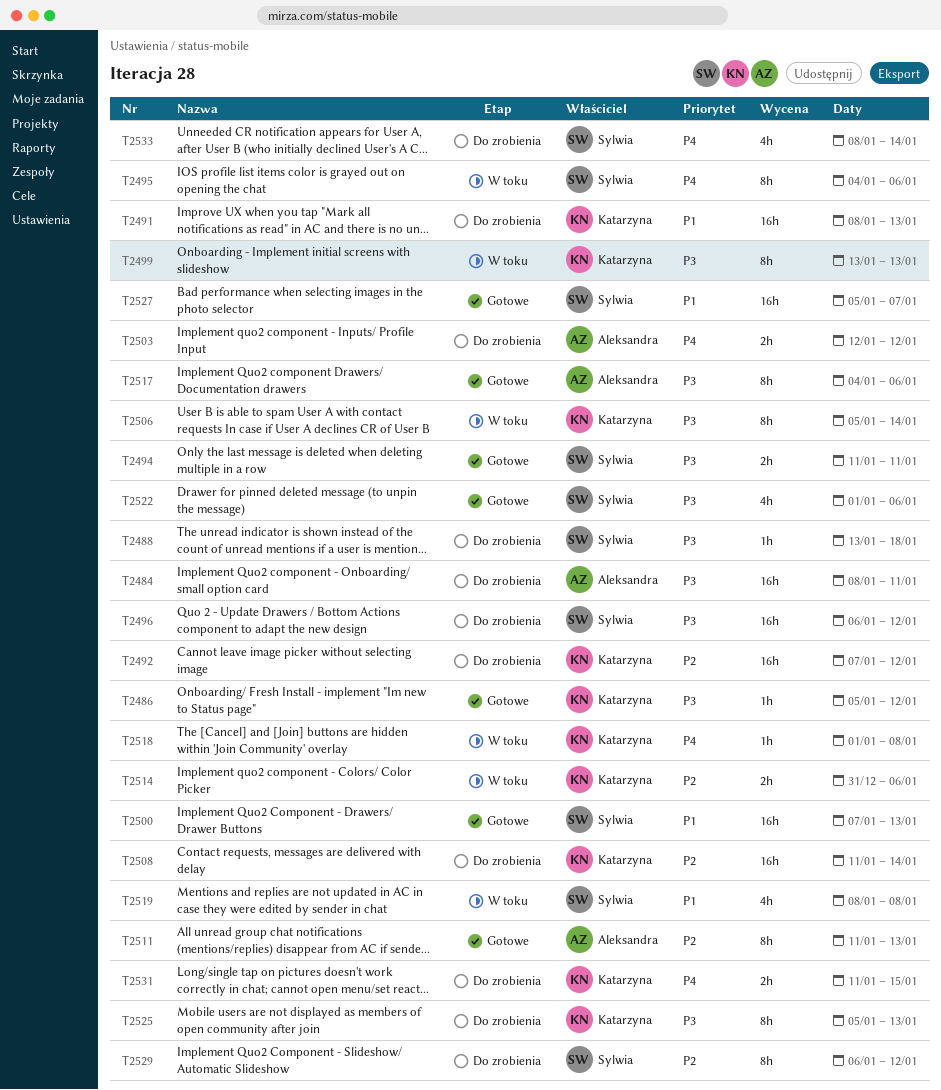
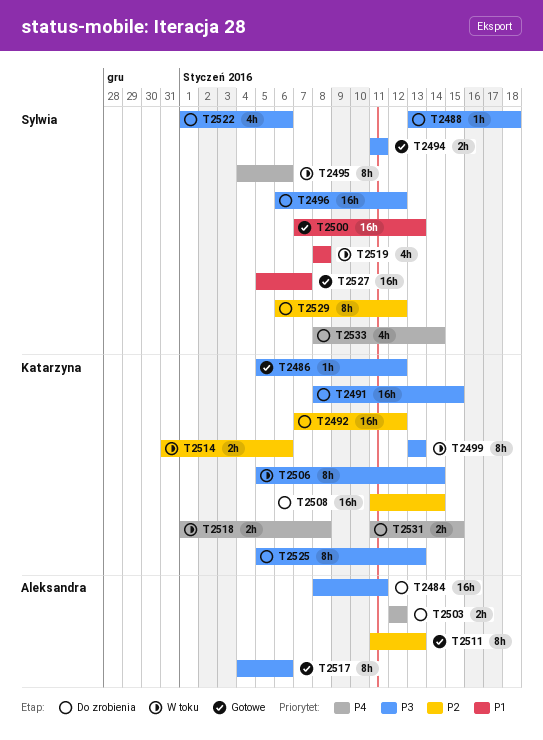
T2491, priority: P1 -> P3
T2491, due: Jan 13 -> Jan 15
T2518, estimate: 1h -> 2h
T2522, status: Gotowe -> Do zrobienia

